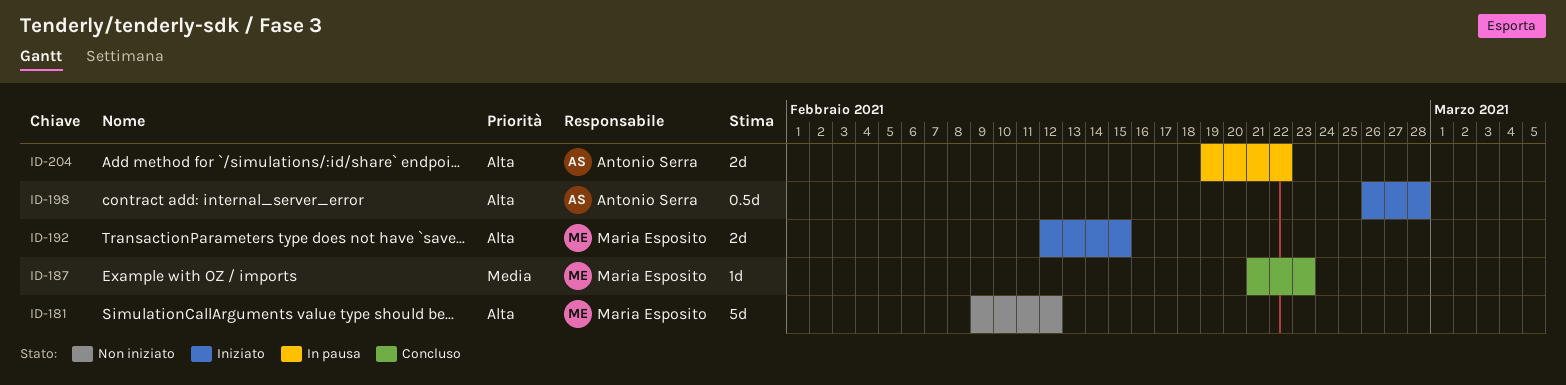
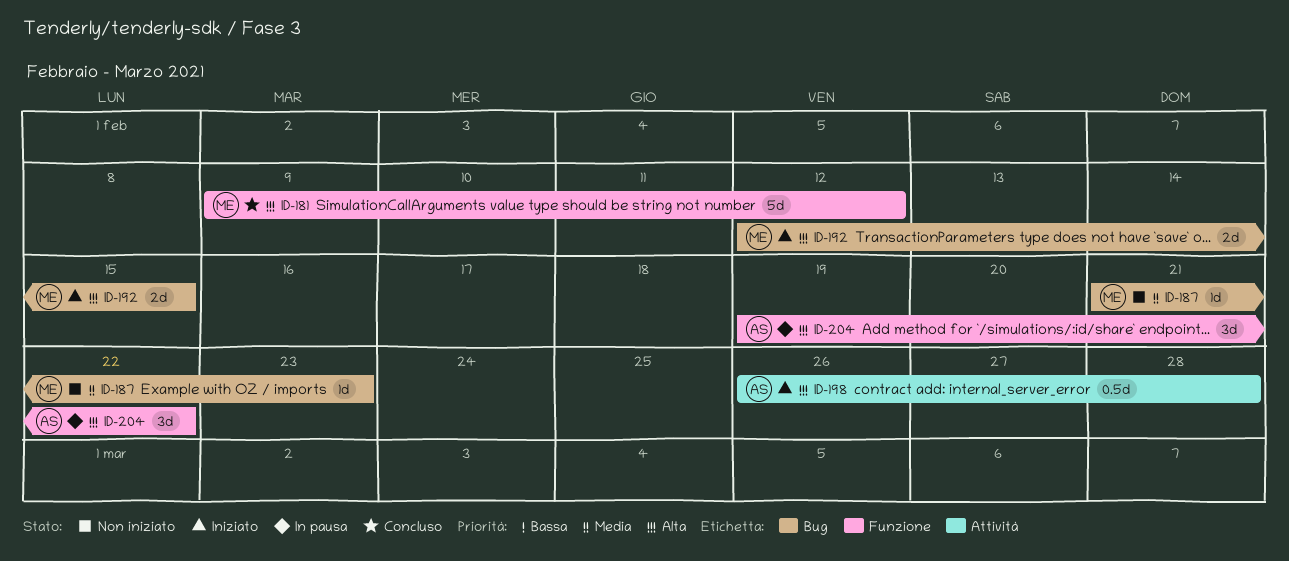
ID-181, status: Non iniziato -> Concluso
ID-187, status: Concluso -> Non iniziato
ID-204, estimate: 2d -> 3d

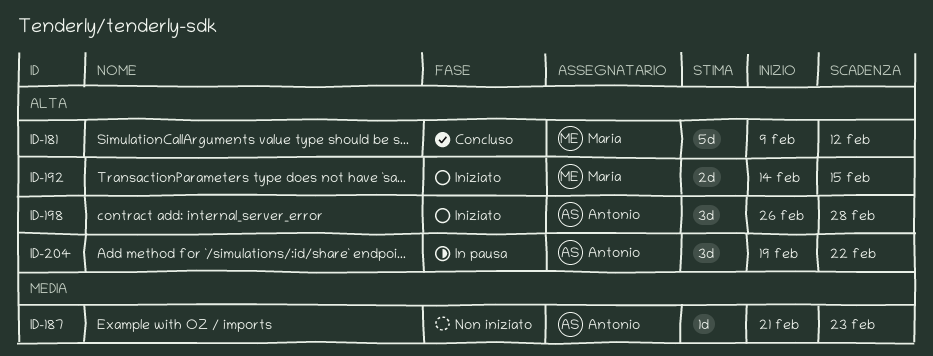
ID-187, owner: Maria -> Antonio
ID-192, start: Feb 12 -> Feb 14
ID-198, estimate: 0.5d -> 3d

